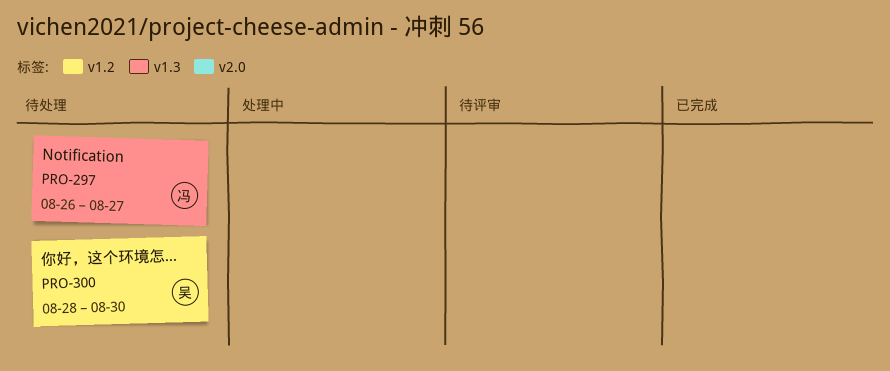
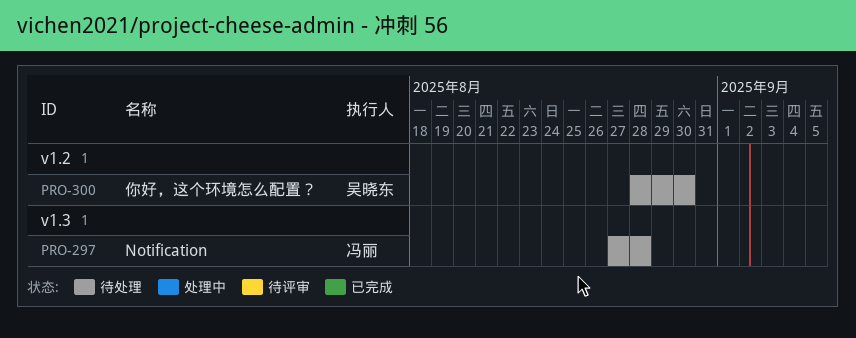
PRO-297, start: Aug 26 -> Aug 27
PRO-297, due: Aug 27 -> Aug 28

